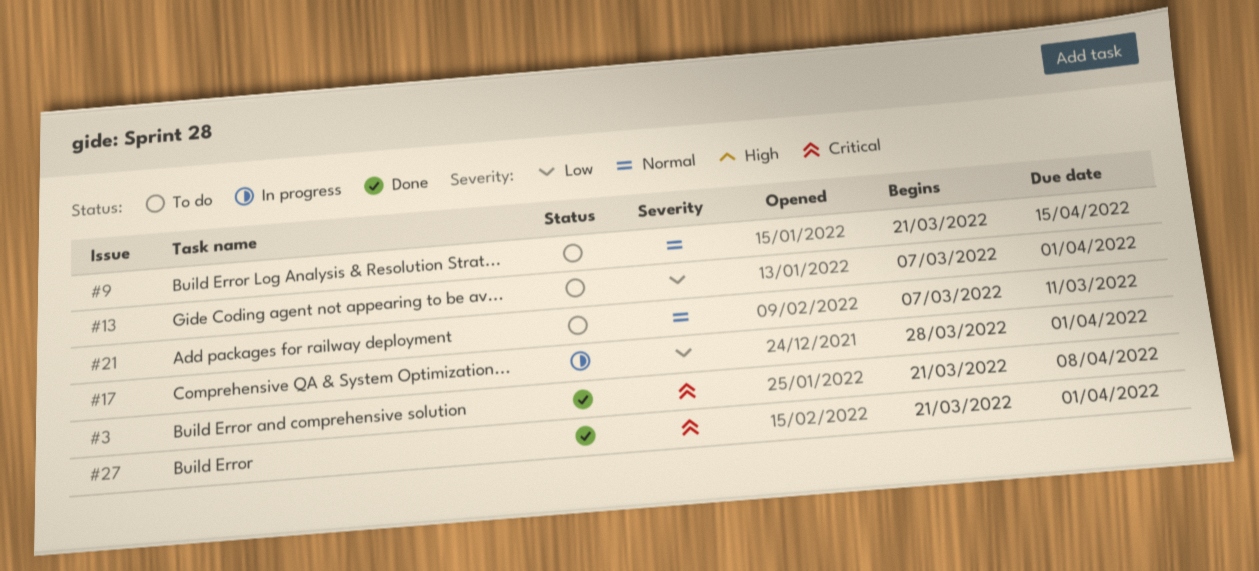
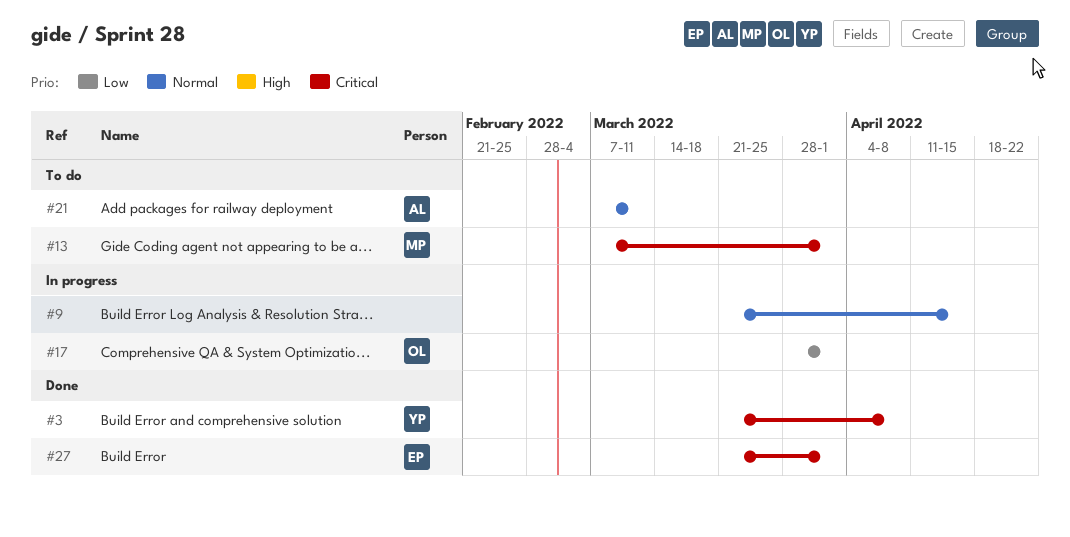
#9, status: To do -> In progress
#13, priority: Low -> Critical

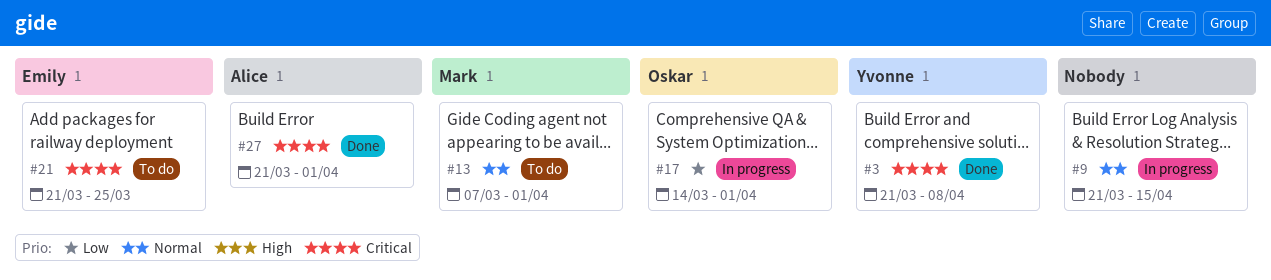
#13, priority: Critical -> Normal
#17, start: Mar 28 -> Mar 14
#21, owner: Alice -> Emily
#21, priority: Normal -> Critical
#21, start: Mar 7 -> Mar 21
#21, due: Mar 11 -> Mar 25
#27, owner: Emily -> Alice

